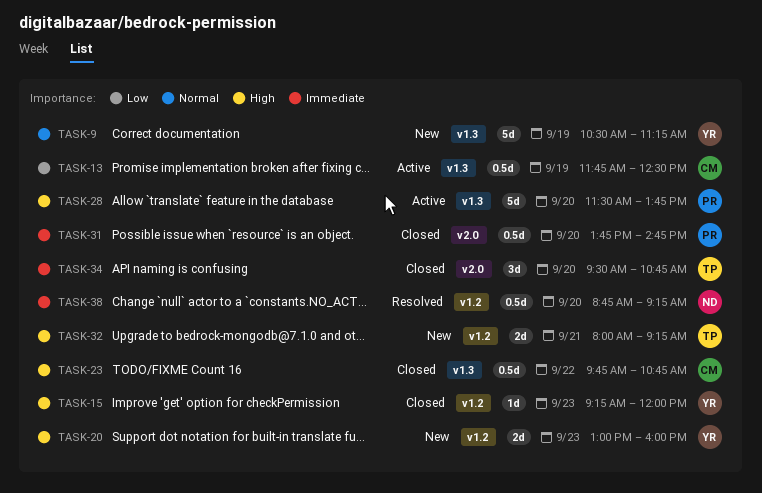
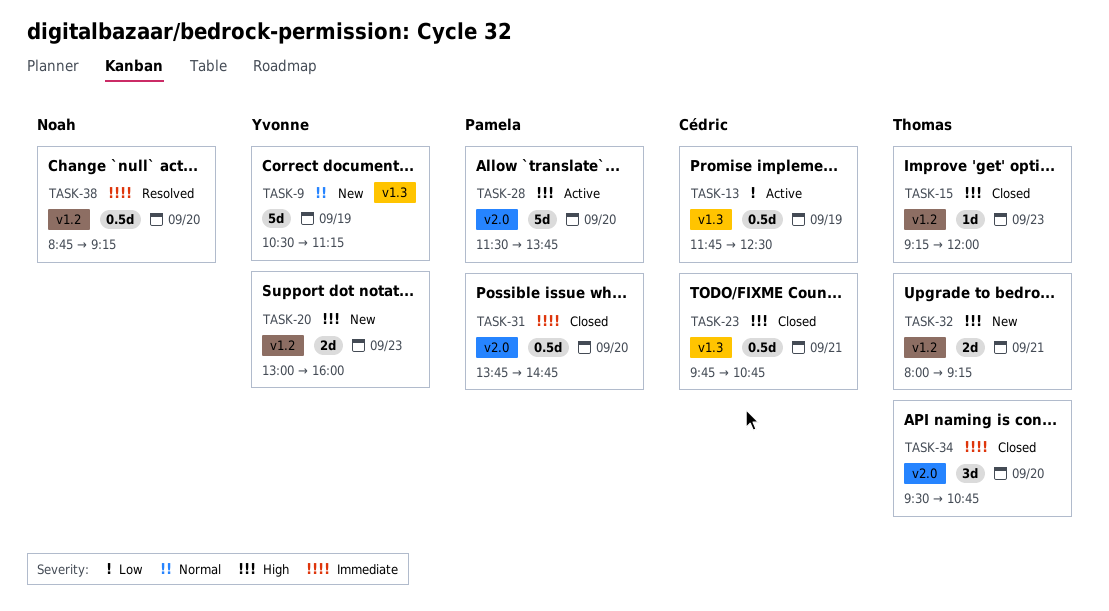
TASK-15, owner: Yvonne -> Thomas
TASK-23, day: Sep 22 -> Sep 21
TASK-28, label: v1.3 -> v2.0

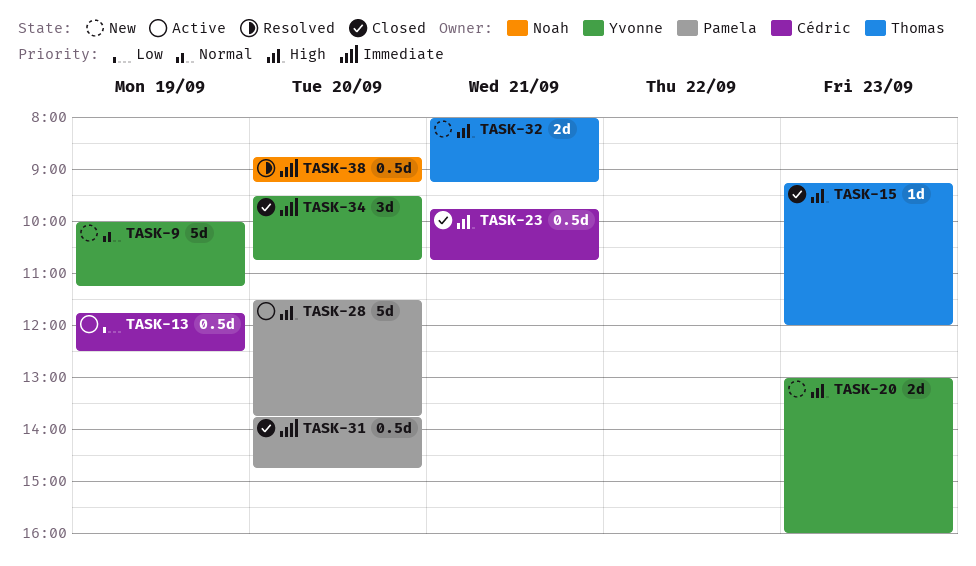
TASK-9, begins: 10:30 -> 10:00
TASK-34, owner: Thomas -> Yvonne

